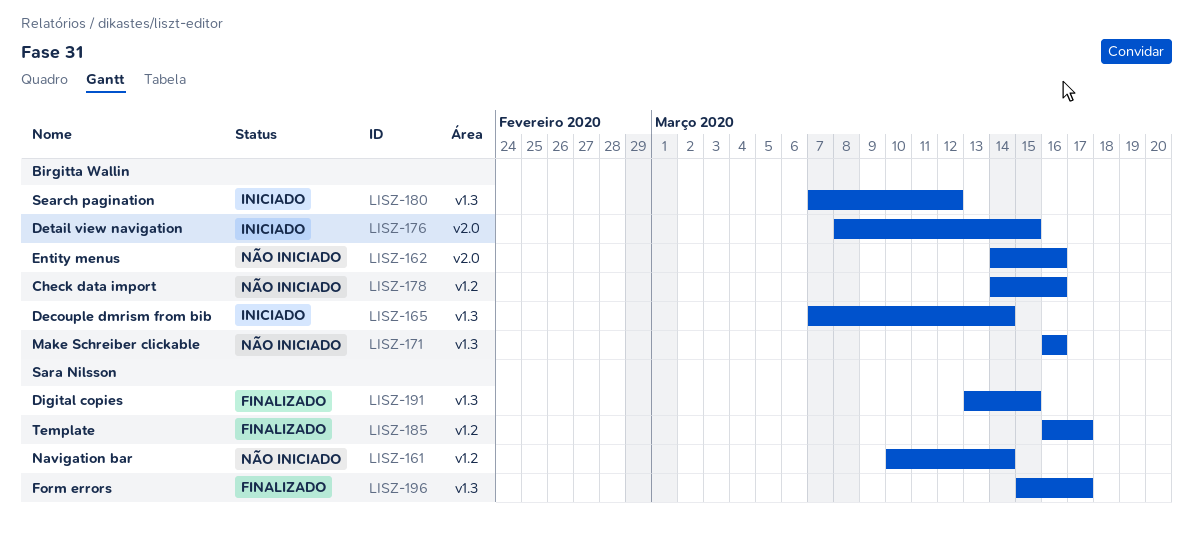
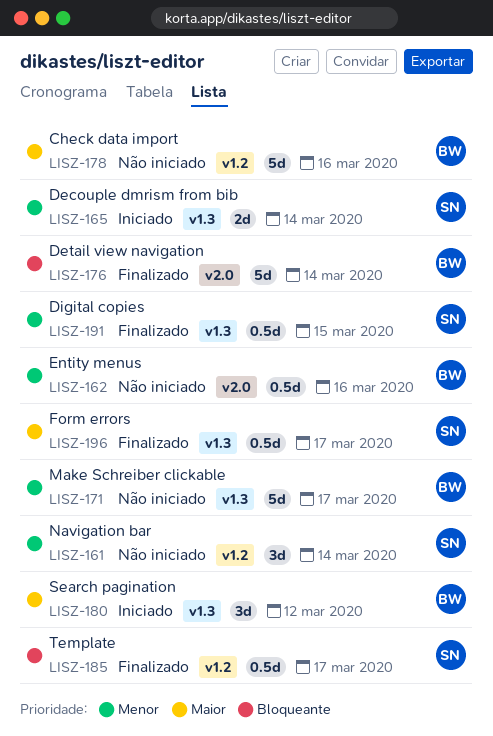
LISZ-165, owner: Birgitta Wallin -> Sara Nilsson
LISZ-171, due: Mar 16 -> Mar 17
LISZ-176, status: Iniciado -> Finalizado
LISZ-176, due: Mar 15 -> Mar 14

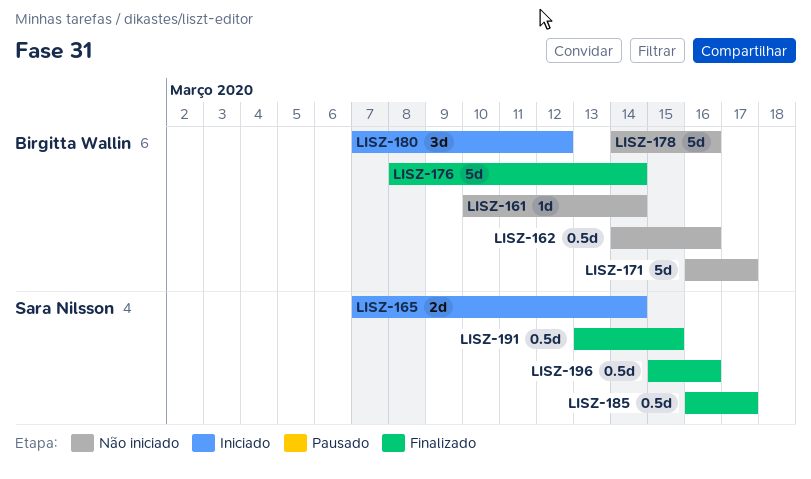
LISZ-161, owner: Sara Nilsson -> Birgitta Wallin
LISZ-161, estimate: 3d -> 1d
LISZ-196, due: Mar 17 -> Mar 16

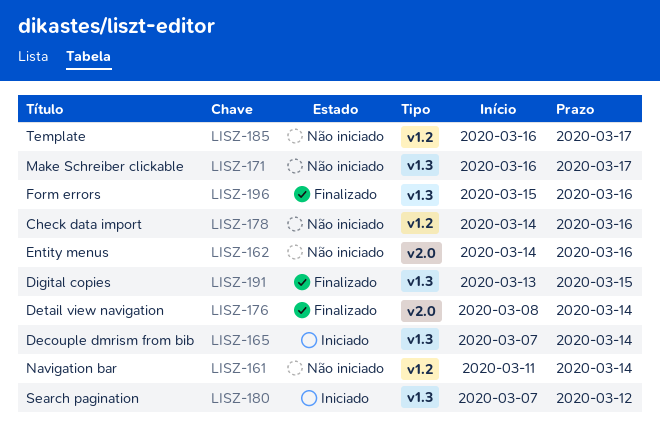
LISZ-161, start: Mar 10 -> Mar 11
LISZ-185, status: Finalizado -> Não iniciado

